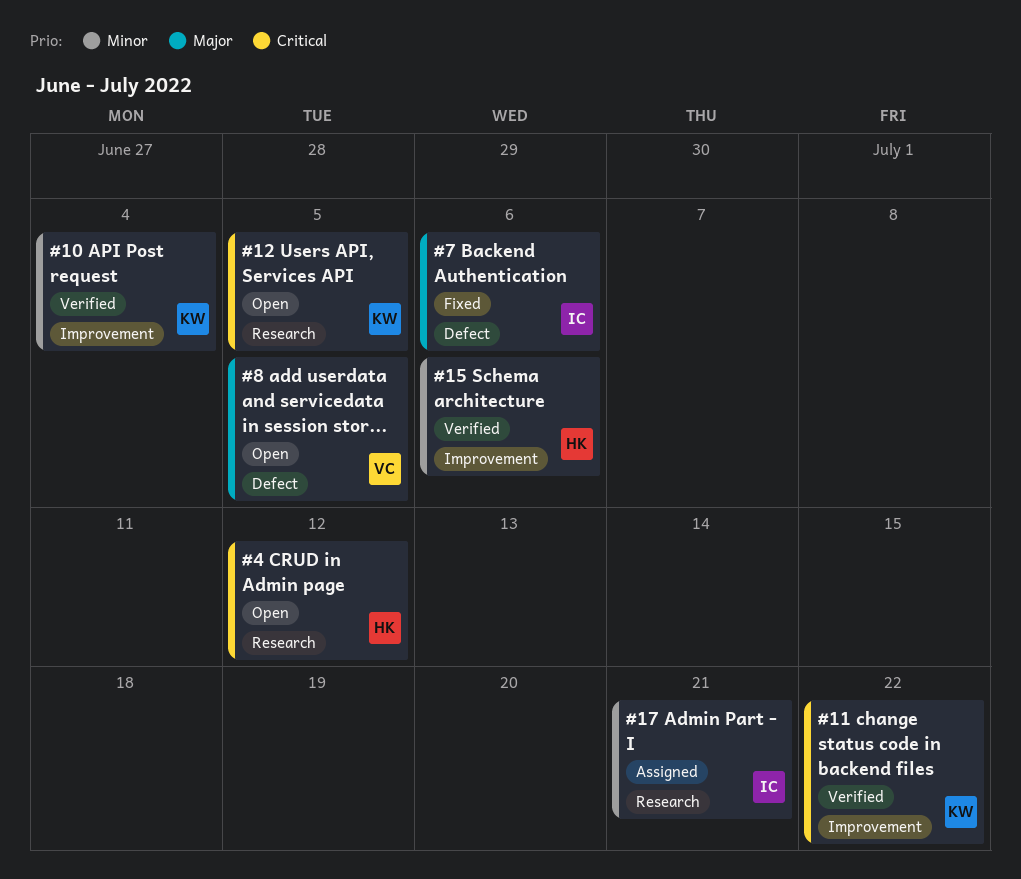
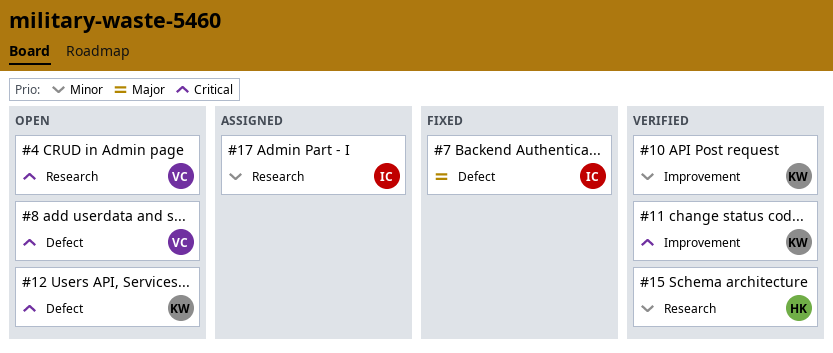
#4, owner: HK -> VC
#8, priority: Major -> Critical
#12, label: Research -> Defect
#15, label: Improvement -> Research

